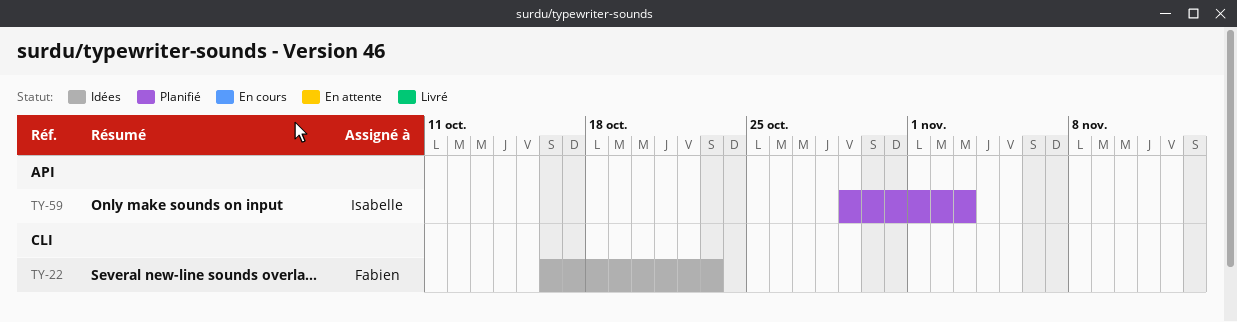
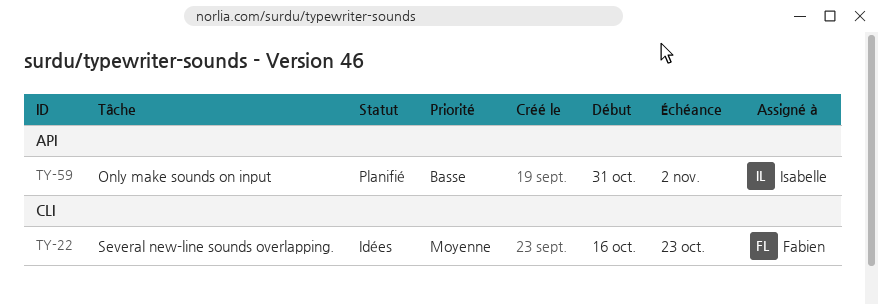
TY-59, start: Oct 29 -> Oct 31
TY-59, due: Nov 3 -> Nov 2

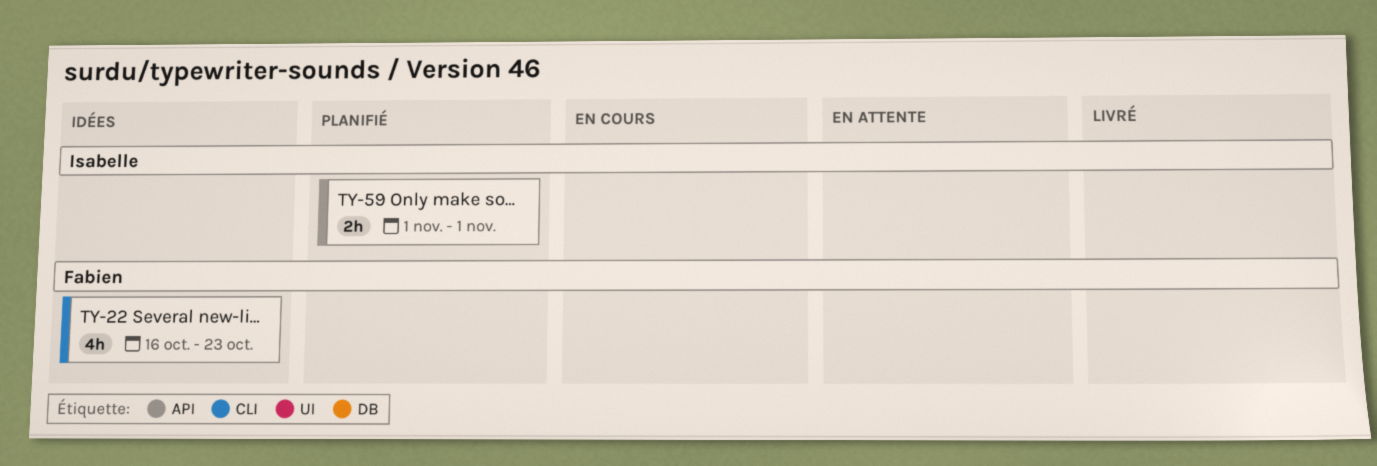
TY-59, start: Oct 31 -> Nov 1
TY-59, due: Nov 2 -> Nov 1

